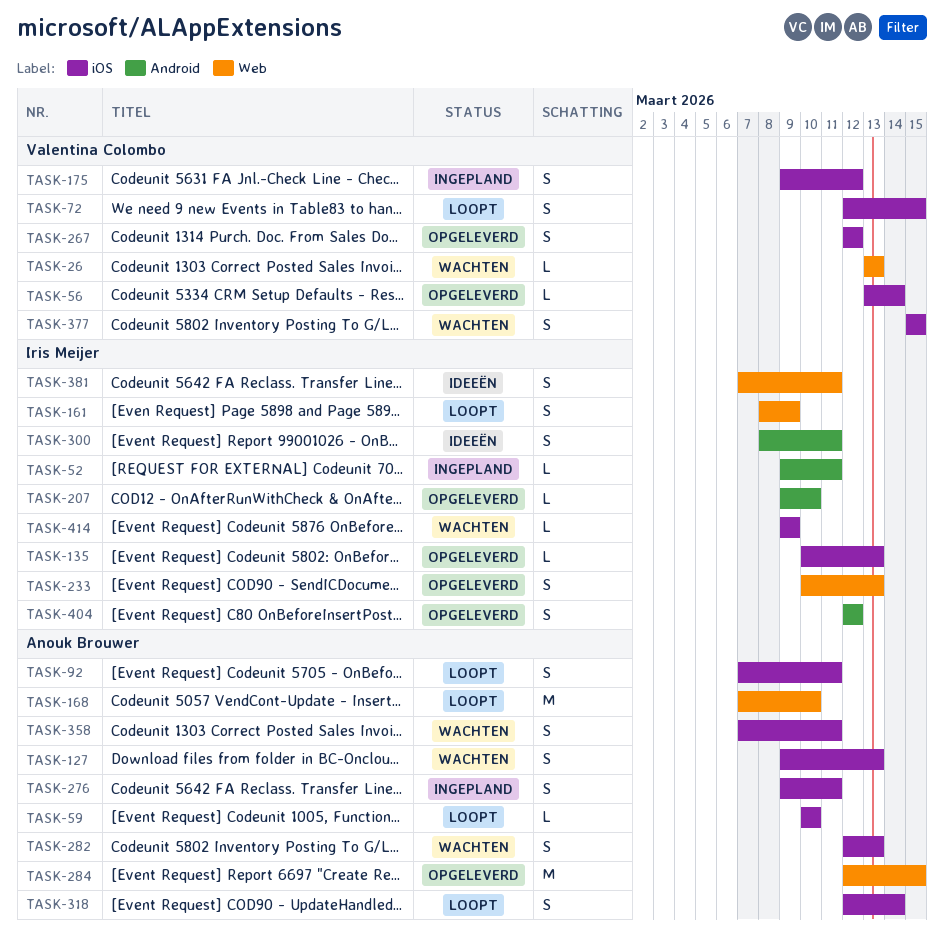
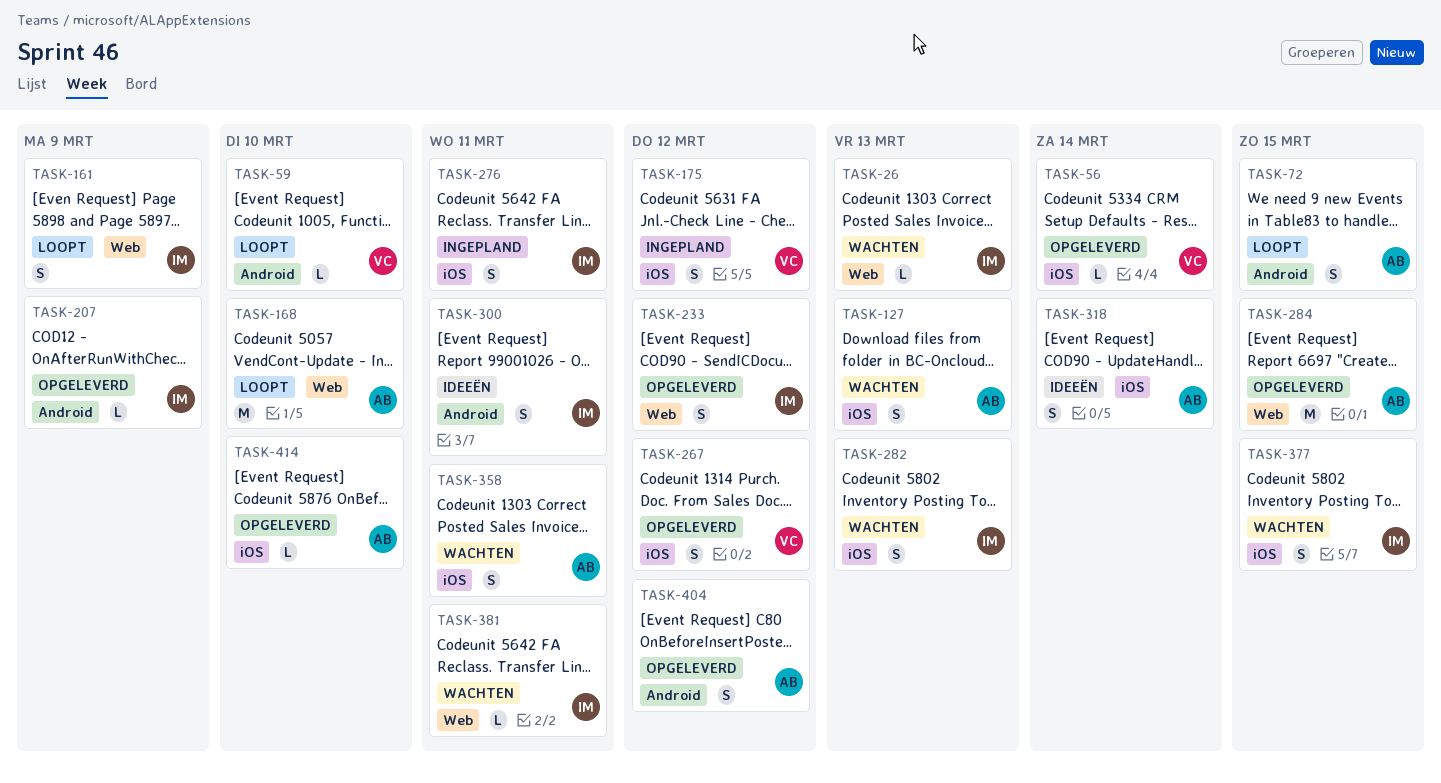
TASK-26, owner: Valentina Colombo -> Iris Meijer
TASK-52: present -> none
TASK-59, owner: Anouk Brouwer -> Valentina Colombo
TASK-59, label: iOS -> Android
TASK-72, owner: Valentina Colombo -> Anouk Brouwer
TASK-72, label: iOS -> Android
TASK-92: present -> none
TASK-135: present -> none
TASK-207, due: Mar 10 -> Mar 9
TASK-233, due: Mar 13 -> Mar 12
TASK-276, owner: Anouk Brouwer -> Iris Meijer
TASK-282, owner: Anouk Brouwer -> Iris Meijer
TASK-318, status: Loopt -> Ideeën
TASK-377, owner: Valentina Colombo -> Iris Meijer
TASK-381, status: Ideeën -> Wachten
TASK-381, estimate: S -> L
TASK-404, owner: Iris Meijer -> Anouk Brouwer
TASK-414, status: Wachten -> Opgeleverd
TASK-414, owner: Iris Meijer -> Anouk Brouwer
TASK-414, due: Mar 9 -> Mar 10

